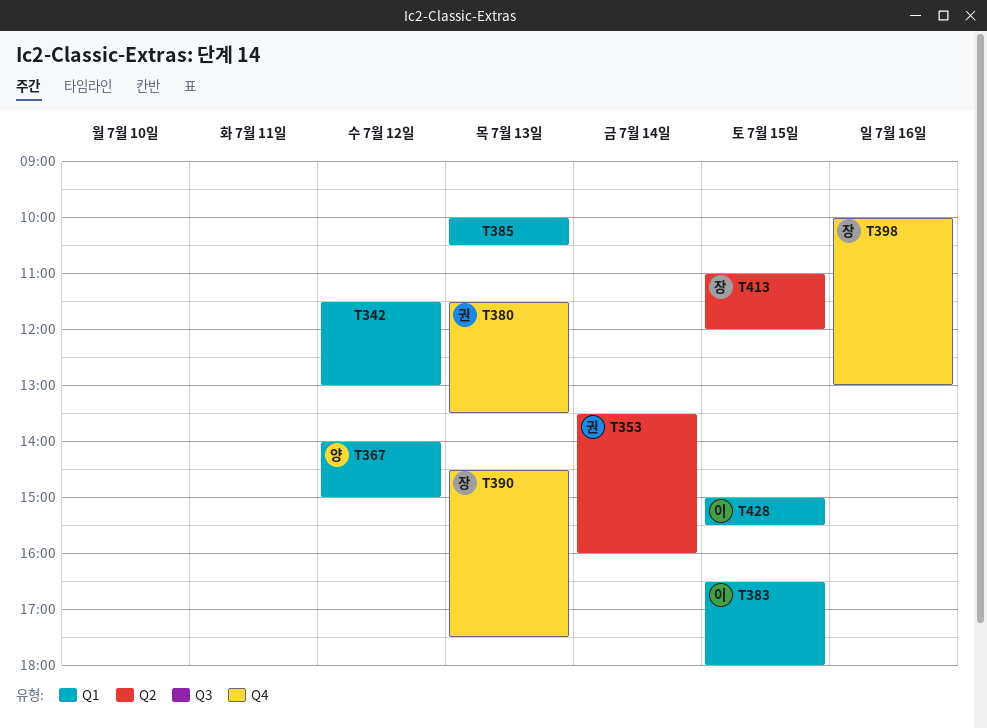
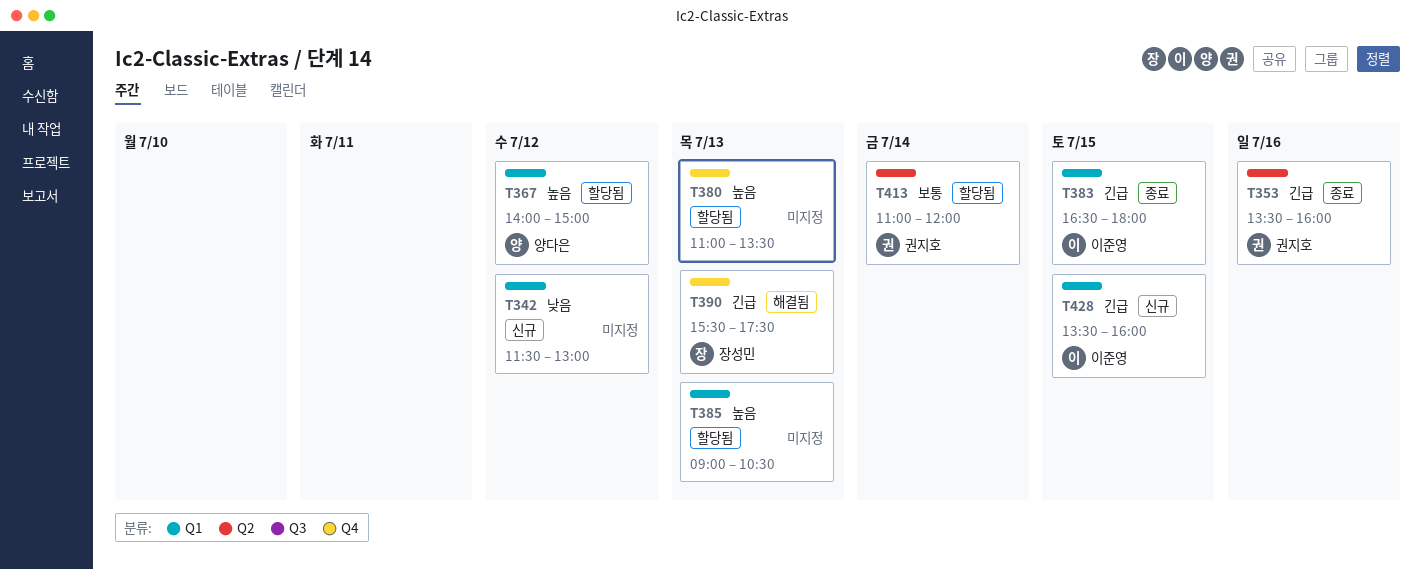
T353, day: Jul 14 -> Jul 16
T380, owner: 권지호 -> none
T380, begins: 11:30 -> 11:00
T385, begins: 10:00 -> 09:00
T390, begins: 14:30 -> 15:30
T398: present -> none
T413, owner: 장성민 -> 권지호
T413, day: Jul 15 -> Jul 14
T428, begins: 15:00 -> 13:30
T428, ends: 15:30 -> 16:00

